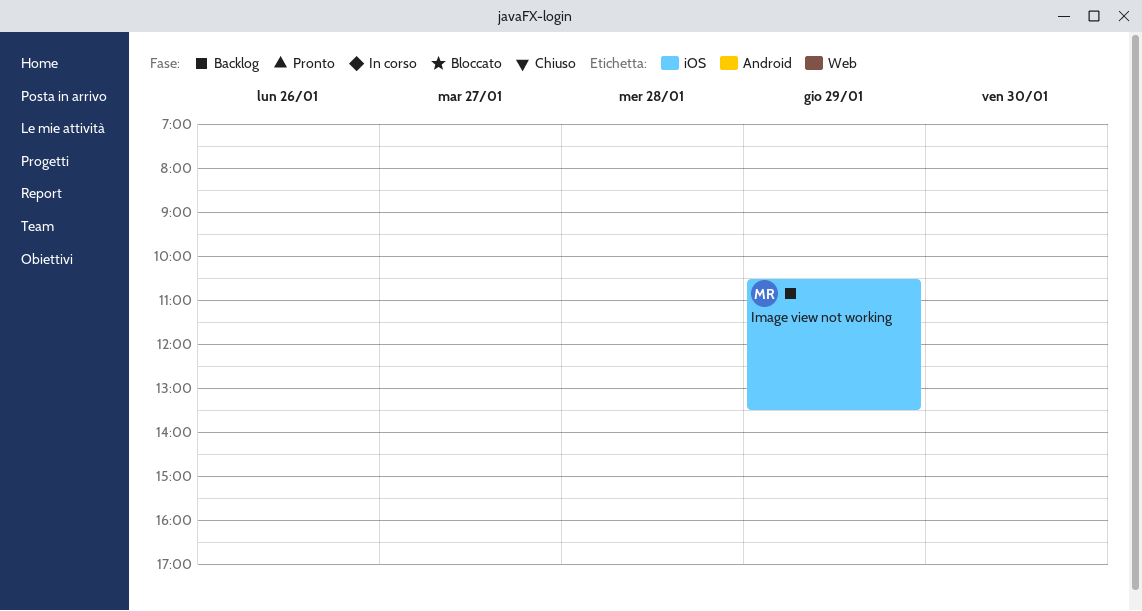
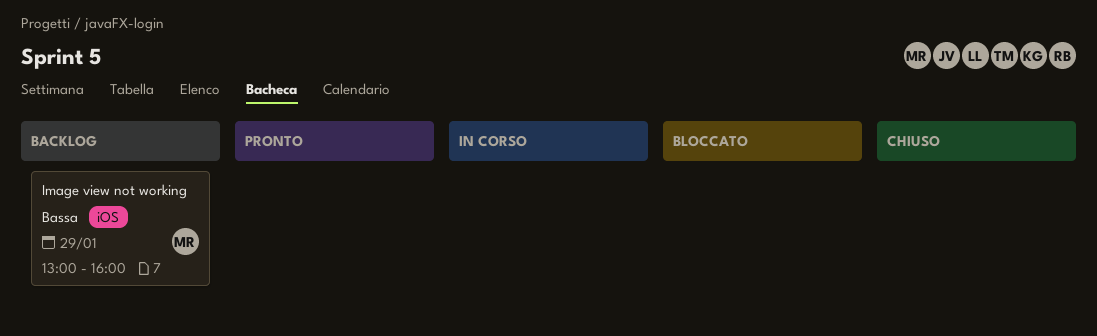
Image view not working, begins: 10:30 -> 13:00
Image view not working, ends: 13:30 -> 16:00

